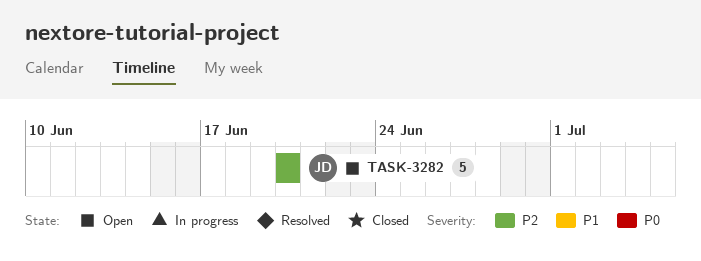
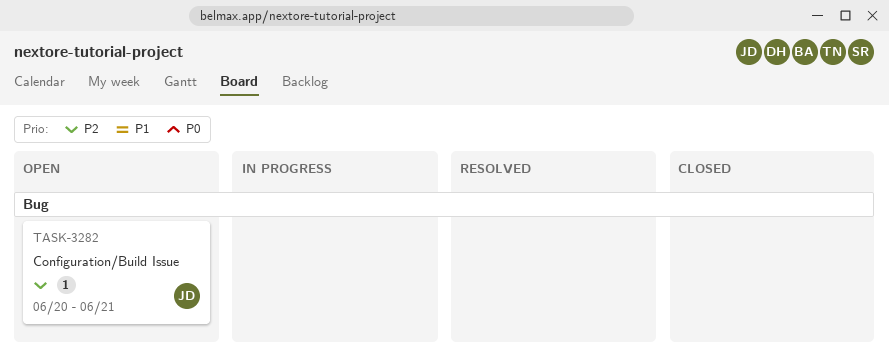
TASK-3282, estimate: 5 -> 1
TASK-3282, due: Jun 20 -> Jun 21

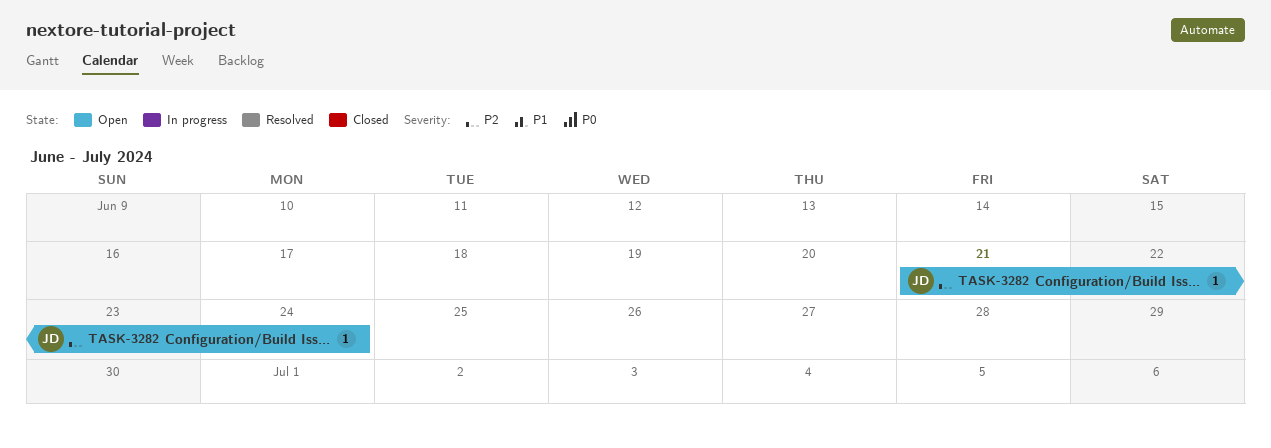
TASK-3282, start: Jun 20 -> Jun 21
TASK-3282, due: Jun 21 -> Jun 24

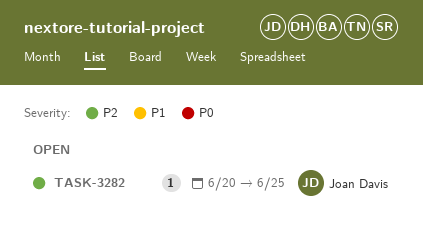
TASK-3282, start: Jun 21 -> Jun 20
TASK-3282, due: Jun 24 -> Jun 25

